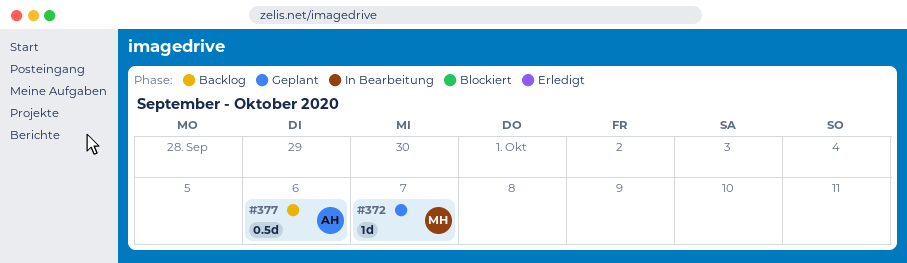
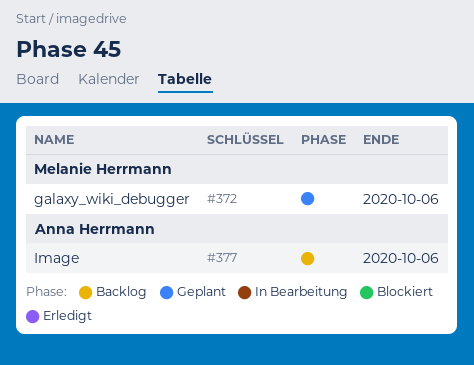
#372, due: Oct 7 -> Oct 6

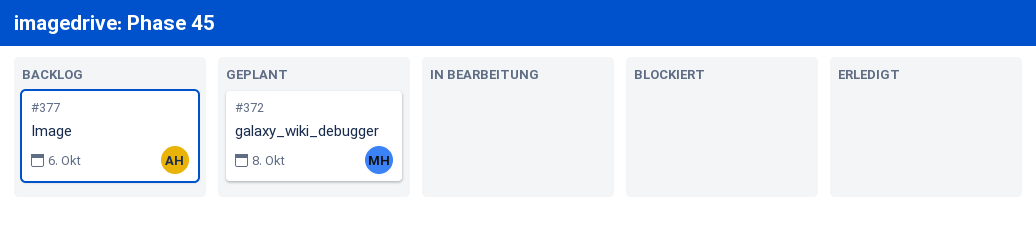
#372, due: Oct 6 -> Oct 8

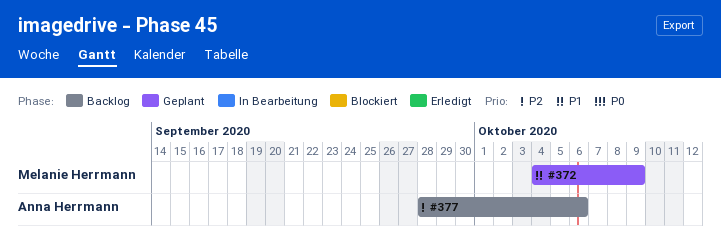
#372, due: Oct 8 -> Oct 9

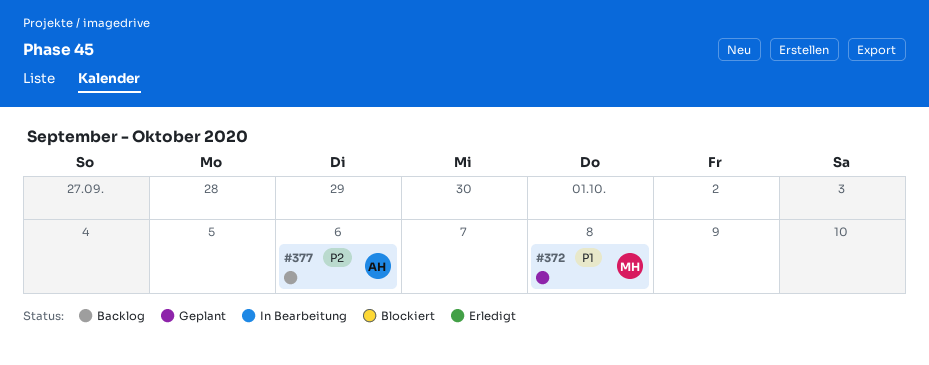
#372, due: Oct 9 -> Oct 8

